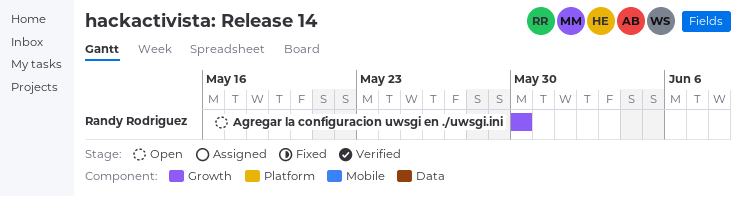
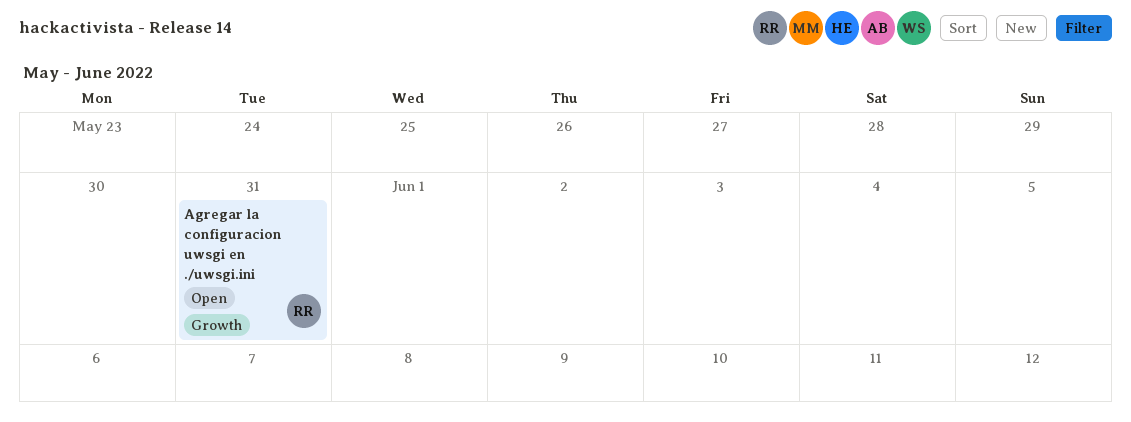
Agregar la configuracion uwsgi en ./uwsgi.ini, due: May 30 -> May 31

